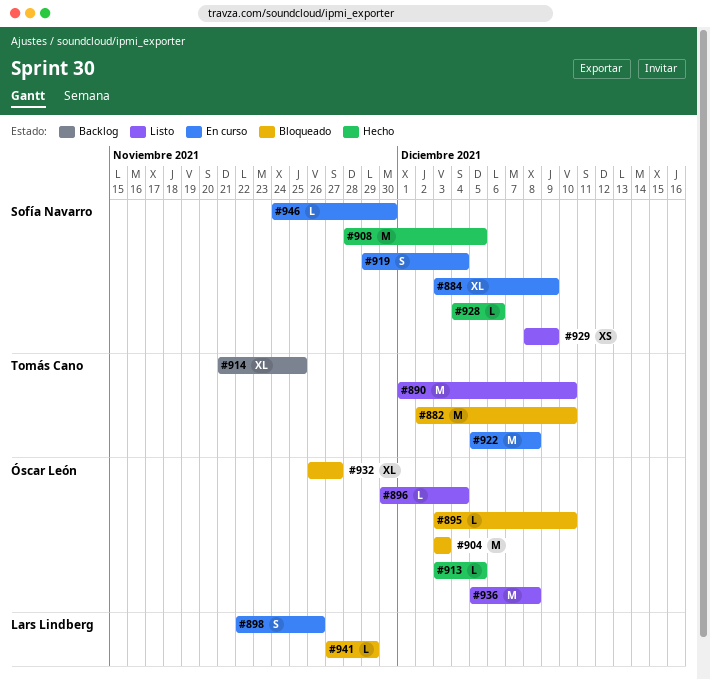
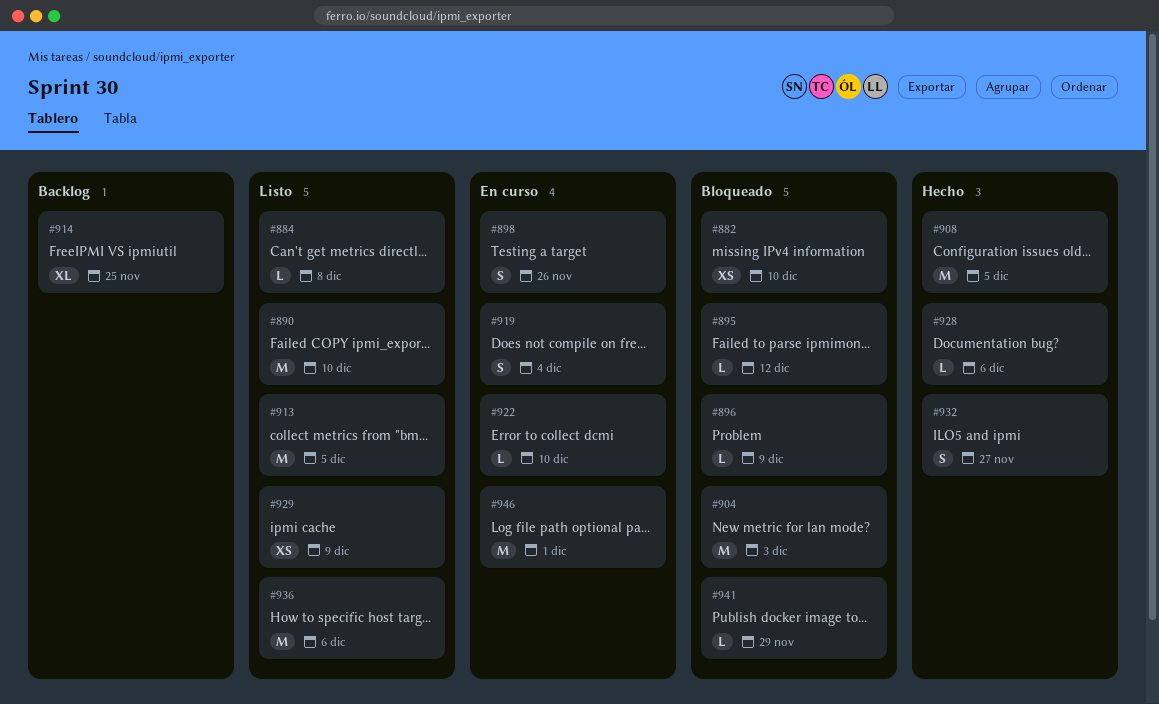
#882, estimate: M -> XS
#884, status: En curso -> Listo
#884, estimate: XL -> L
#884, due: Dec 9 -> Dec 8
#895, due: Dec 10 -> Dec 12
#896, status: Listo -> Bloqueado
#896, due: Dec 4 -> Dec 9
#913, status: Hecho -> Listo
#913, estimate: L -> M
#922, estimate: M -> L
#922, due: Dec 8 -> Dec 10
#932, status: Bloqueado -> Hecho
#932, estimate: XL -> S
#936, due: Dec 8 -> Dec 6
#946, estimate: L -> M
#946, due: Nov 30 -> Dec 1

